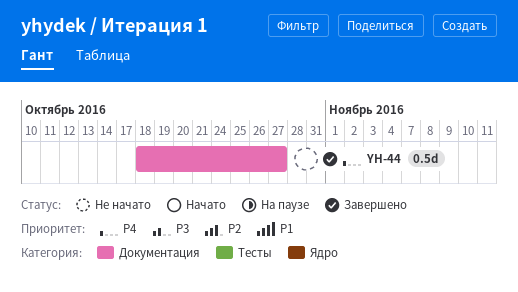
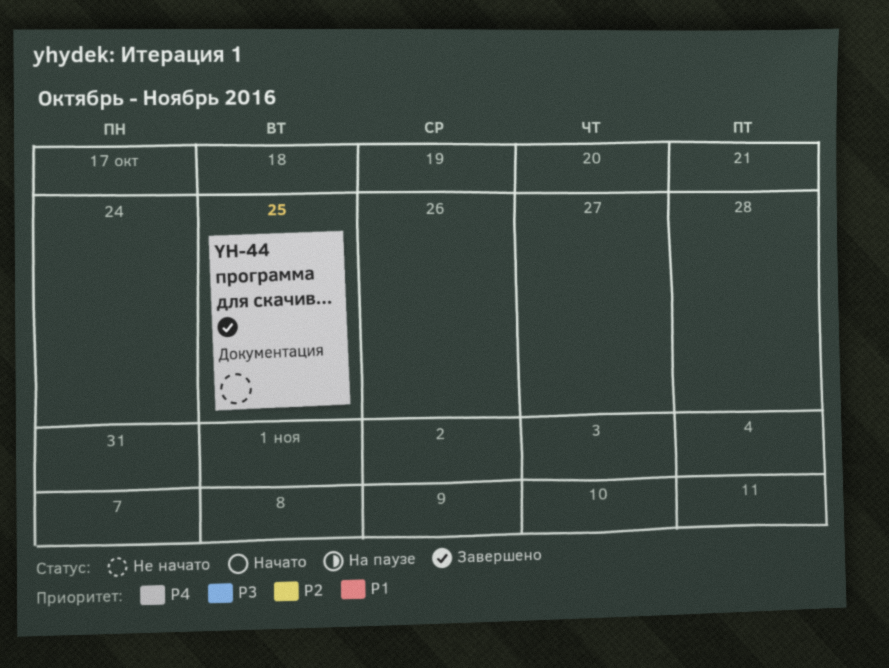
YH-44, due: Oct 27 -> Oct 25

